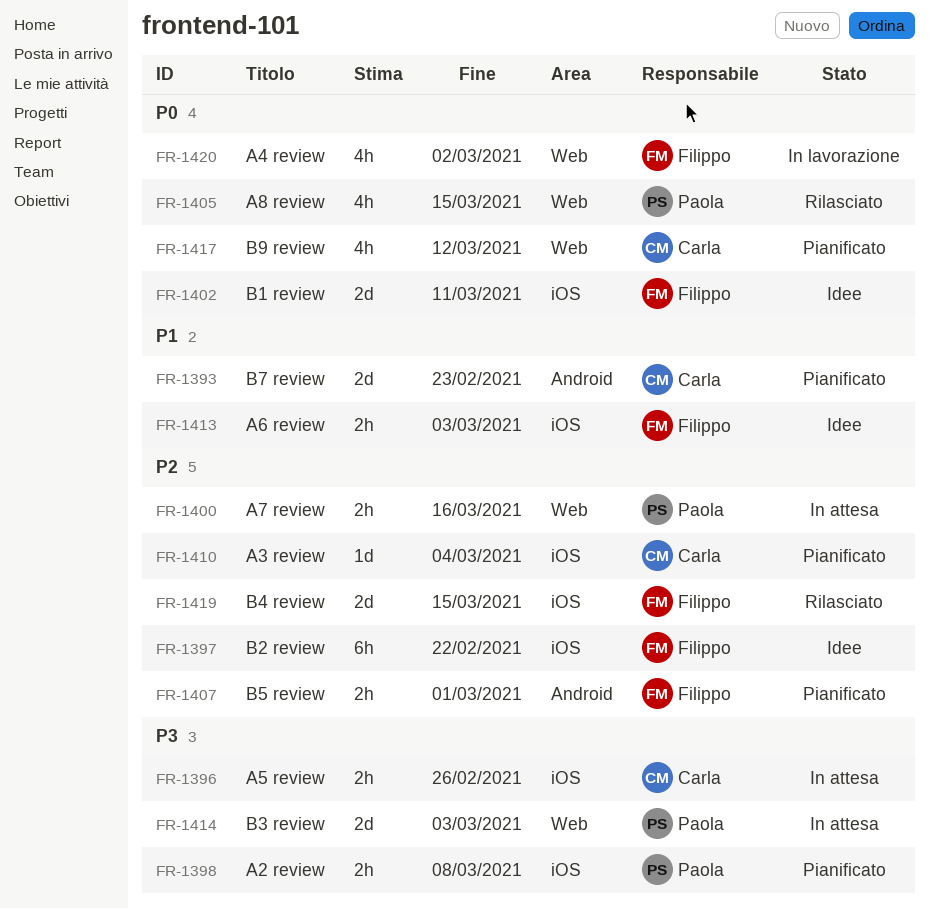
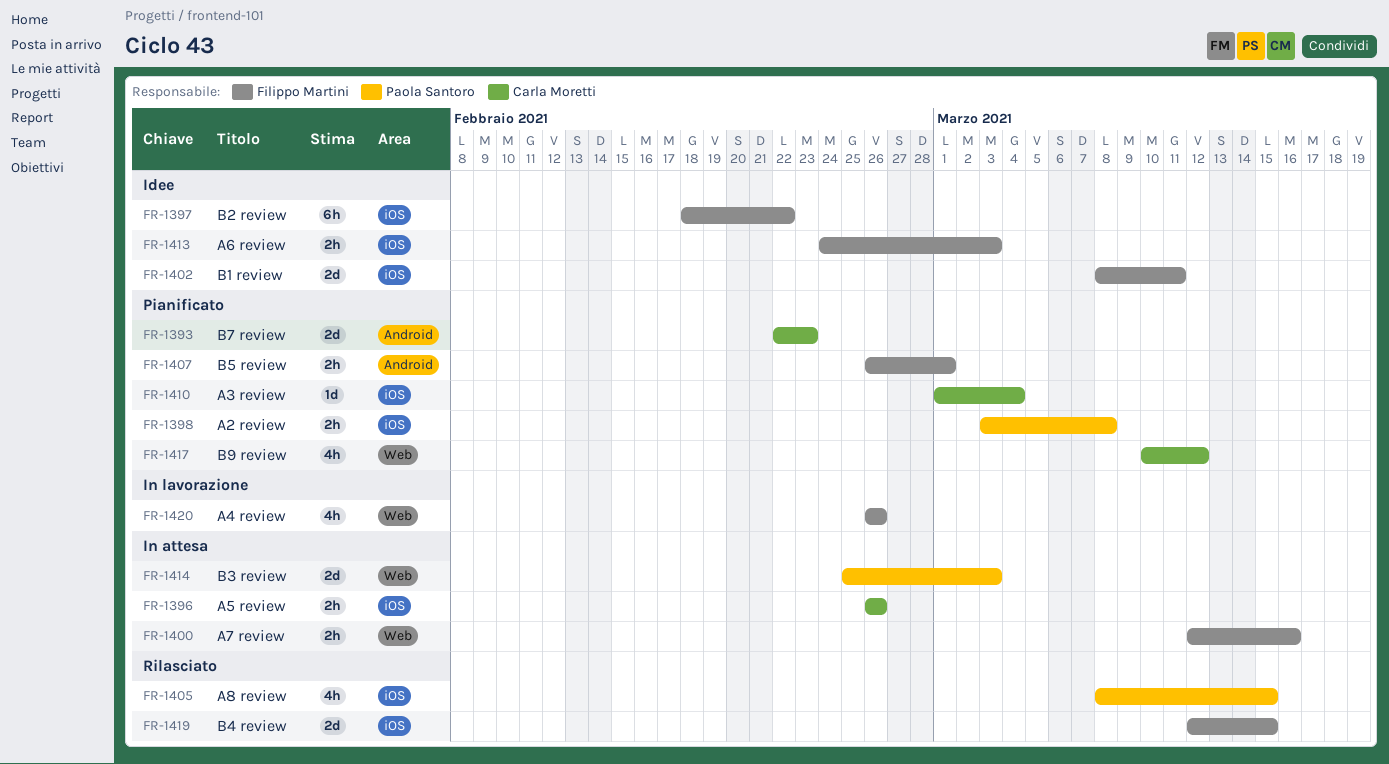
FR-1400, owner: Paola Santoro -> Filippo Martini
FR-1405, label: Web -> iOS
FR-1420, due: Mar 2 -> Feb 26

